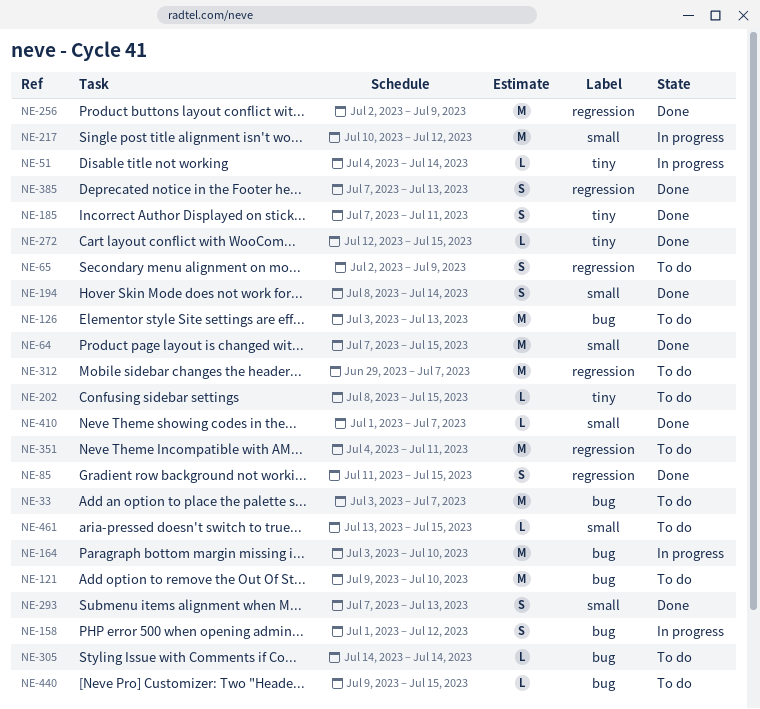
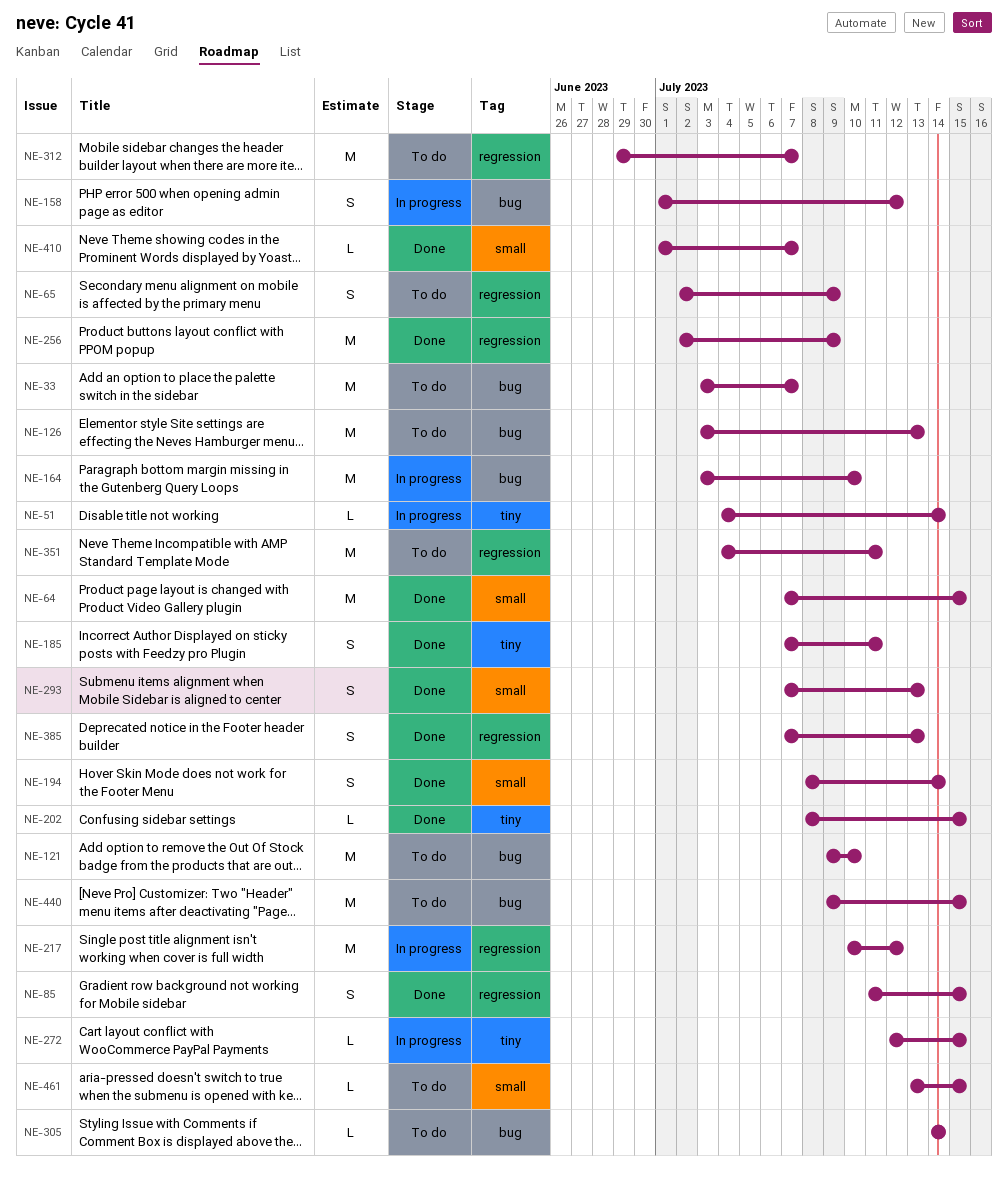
NE-202, status: To do -> Done
NE-217, label: small -> regression
NE-272, status: Done -> In progress
NE-440, estimate: L -> M

